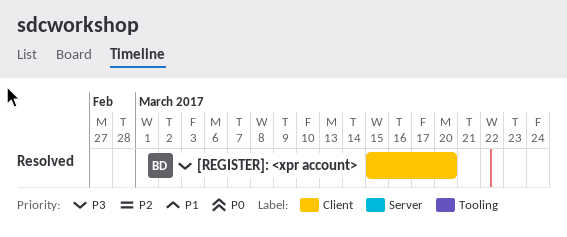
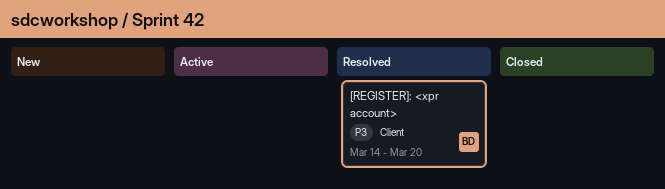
[REGISTER]: <xpr account>, start: Mar 15 -> Mar 14

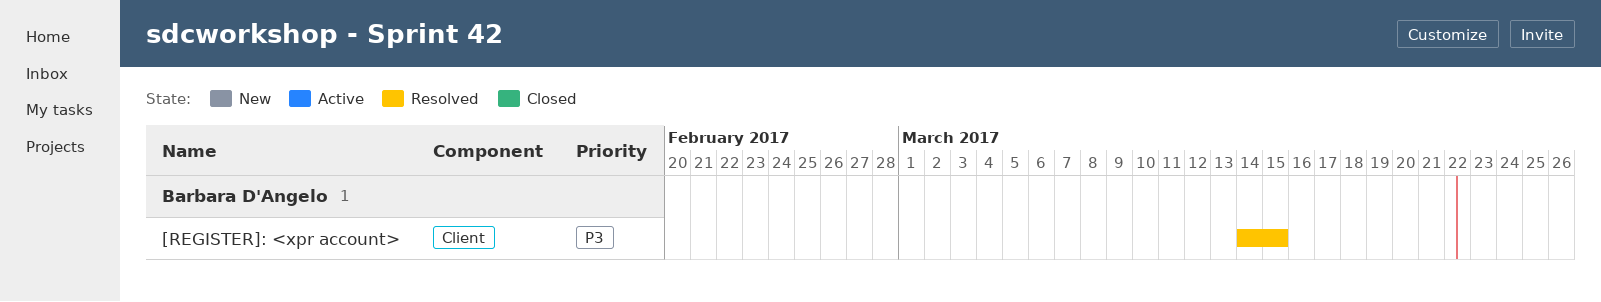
[REGISTER]: <xpr account>, due: Mar 20 -> Mar 15

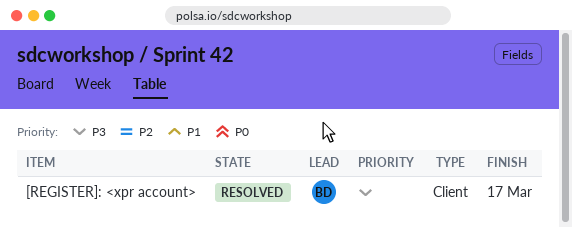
[REGISTER]: <xpr account>, due: Mar 15 -> Mar 17

